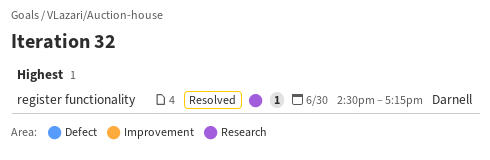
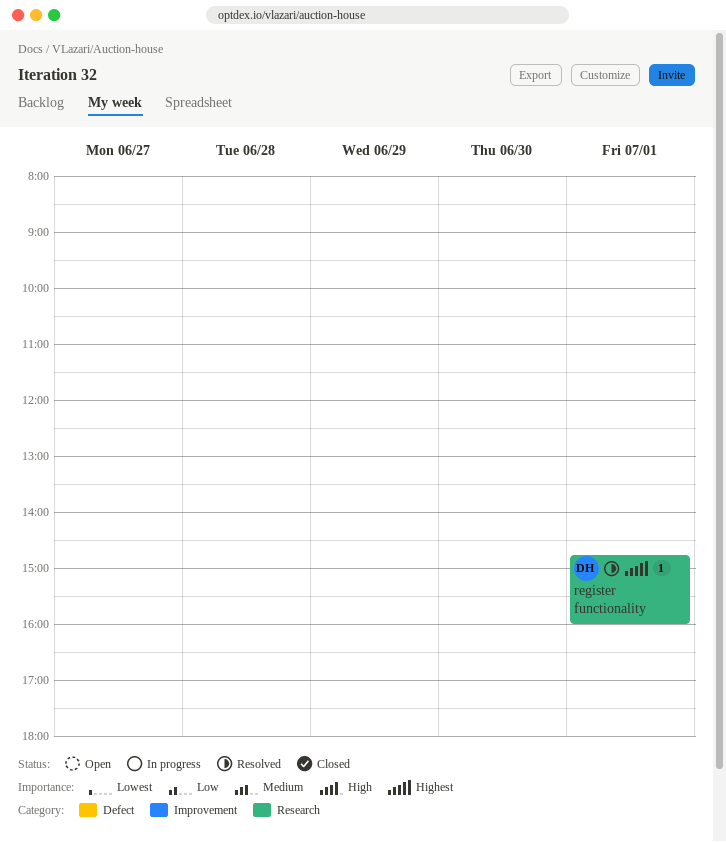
register functionality, day: Jun 30 -> Jul 1
register functionality, begins: 14:30 -> 14:45
register functionality, ends: 17:15 -> 16:00

